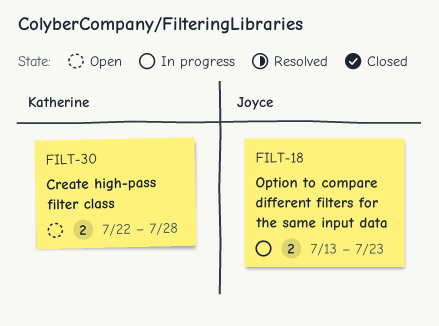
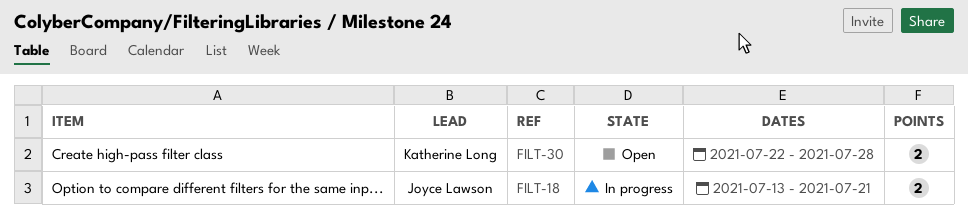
FILT-18, due: Jul 23 -> Jul 21

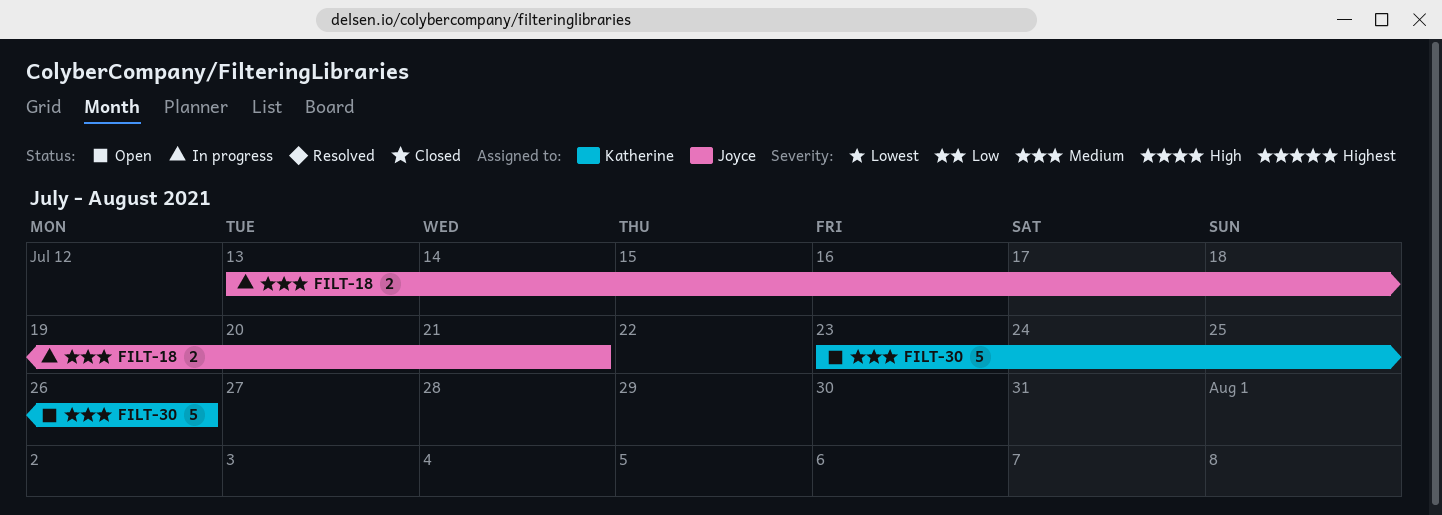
FILT-30, estimate: 2 -> 5
FILT-30, start: Jul 22 -> Jul 23
FILT-30, due: Jul 28 -> Jul 26

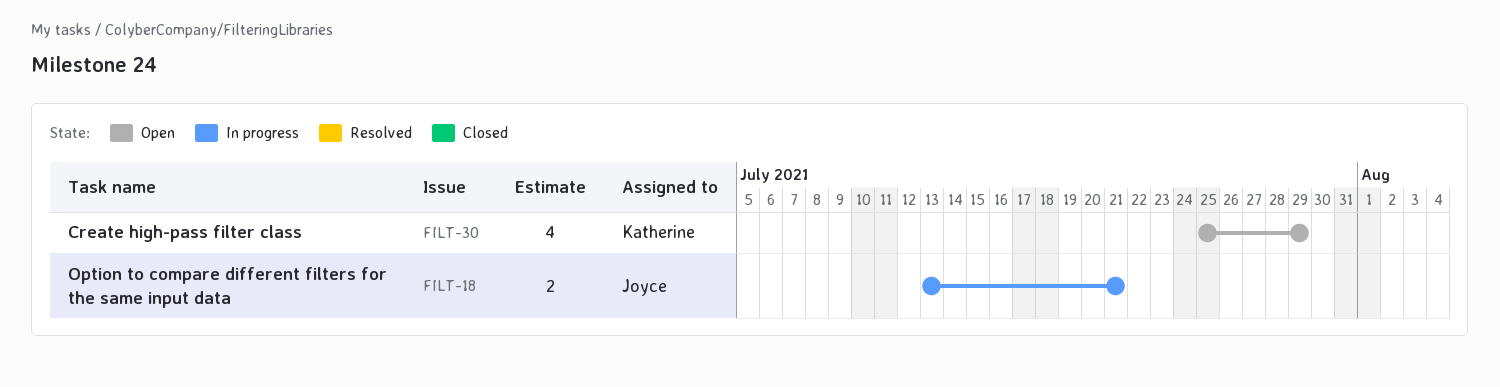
FILT-30, estimate: 5 -> 4
FILT-30, start: Jul 23 -> Jul 25
FILT-30, due: Jul 26 -> Jul 29

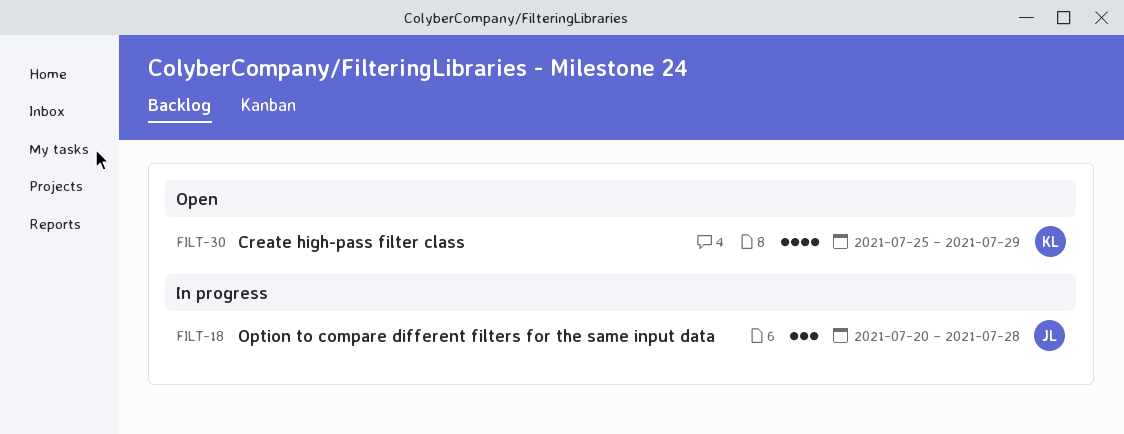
FILT-18, estimate: 2 -> 3
FILT-18, start: Jul 13 -> Jul 20
FILT-18, due: Jul 21 -> Jul 28

